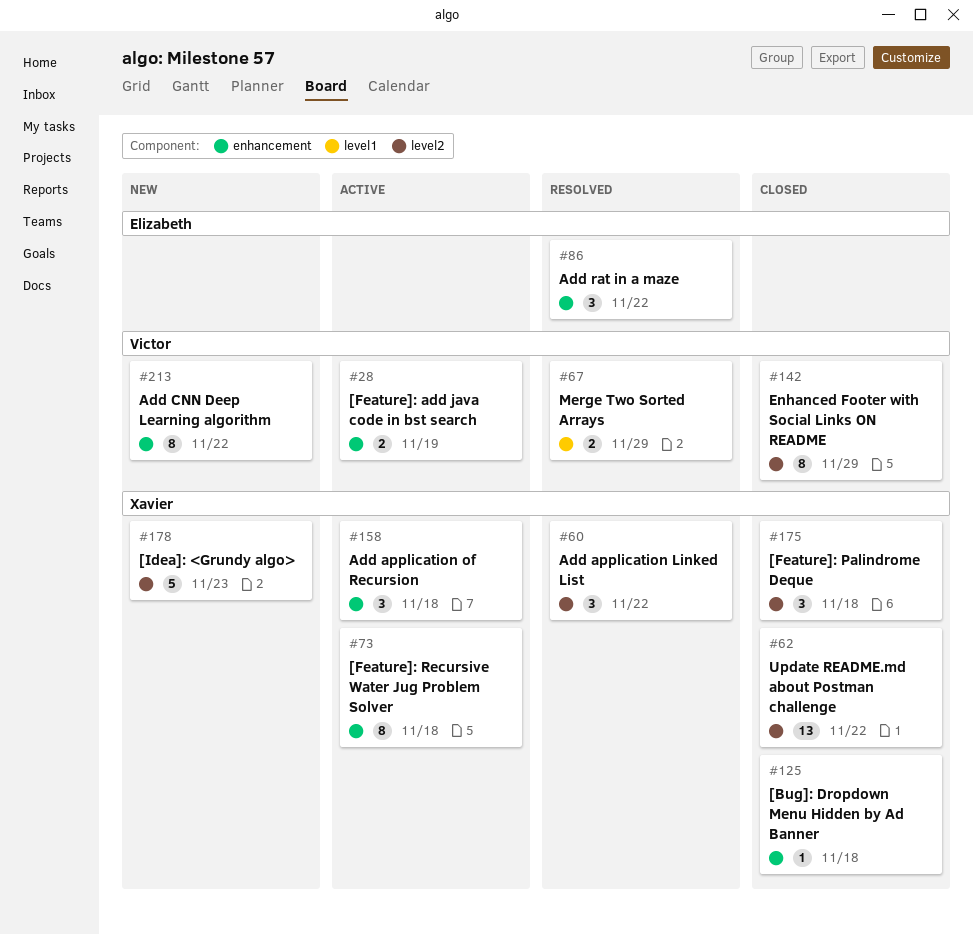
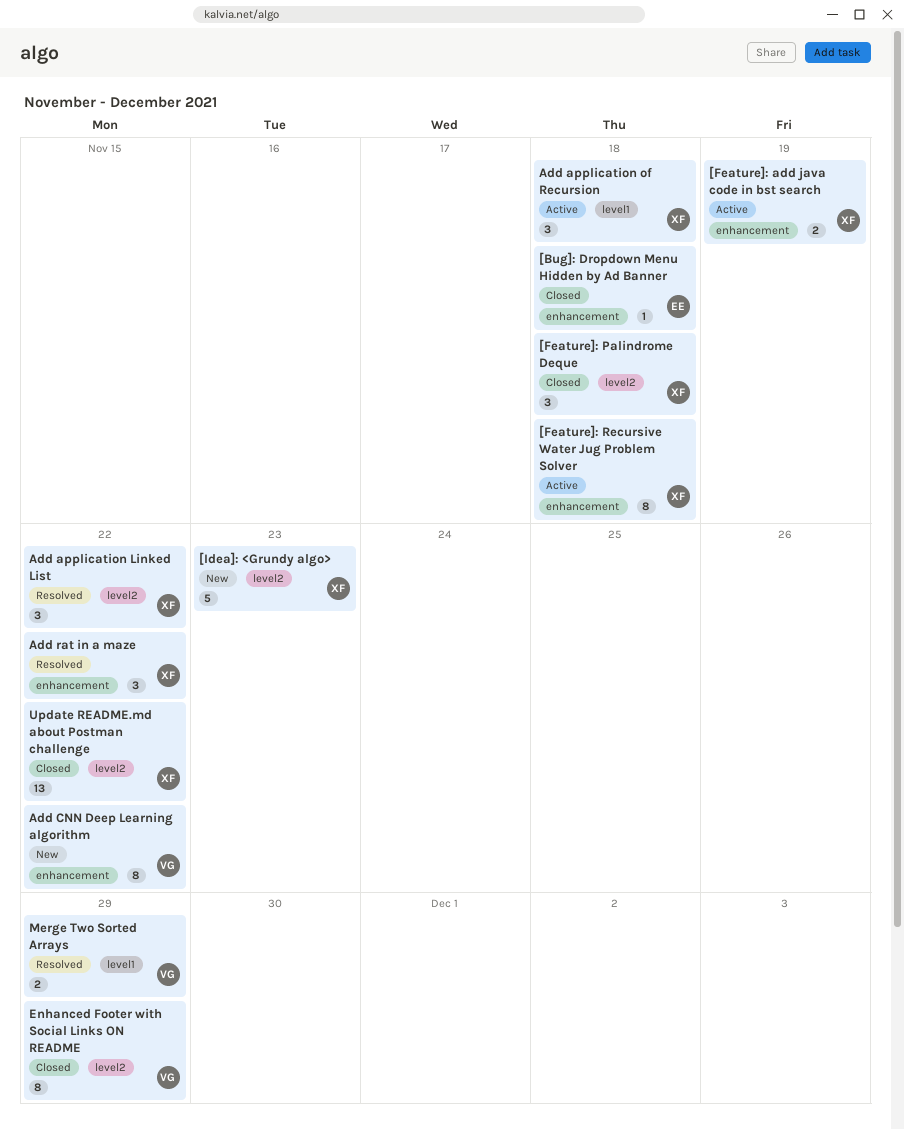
[Bug]: Dropdown Menu Hidden by Ad Banner, owner: Xavier -> Elizabeth
[Feature]: add java code in bst search, owner: Victor -> Xavier
Add application of Recursion, label: enhancement -> level1
Add rat in a maze, owner: Elizabeth -> Xavier

